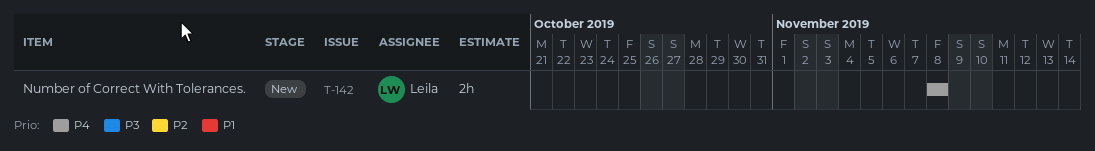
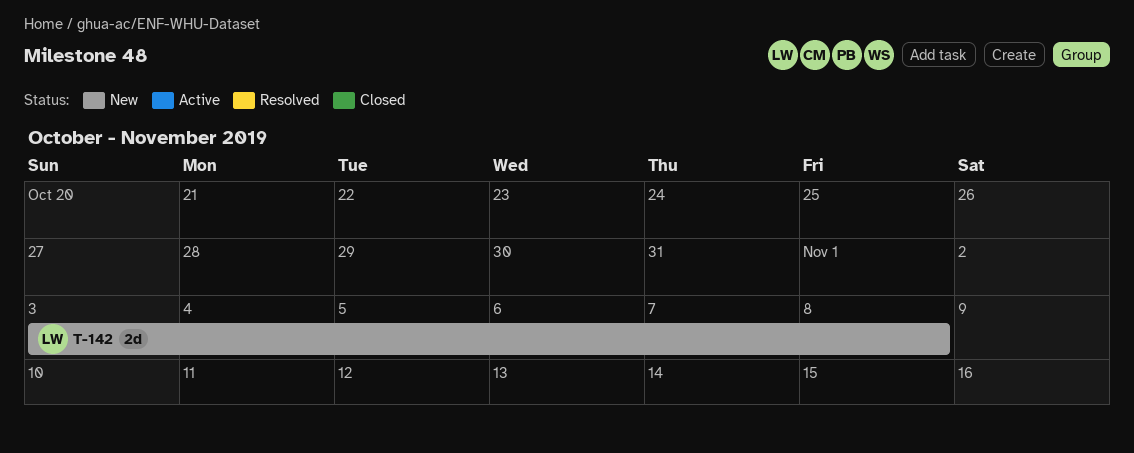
T-142, estimate: 2h -> 2d
T-142, start: Nov 8 -> Nov 3

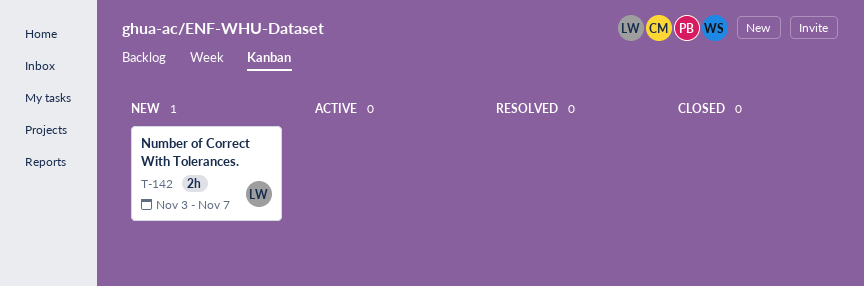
T-142, estimate: 2d -> 2h
T-142, due: Nov 8 -> Nov 7

